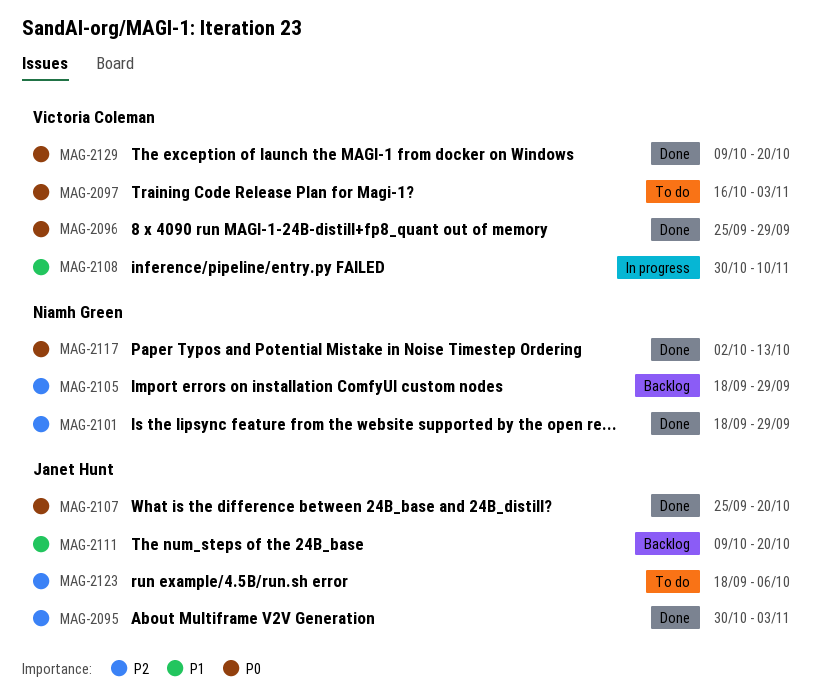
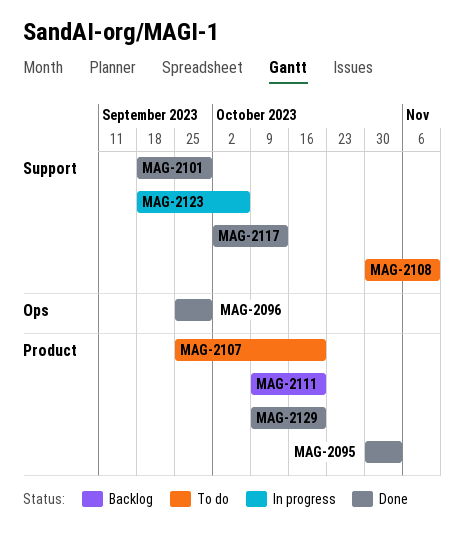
MAG-2097: present -> none
MAG-2105: present -> none
MAG-2107, status: Done -> To do
MAG-2108, status: In progress -> To do
MAG-2123, status: To do -> In progress

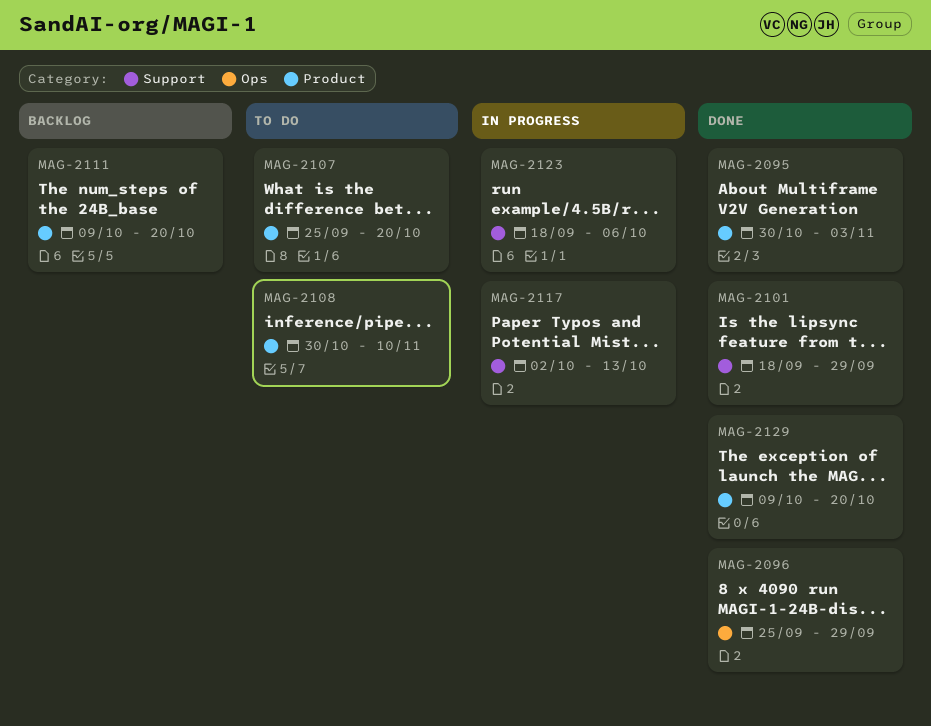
MAG-2108, label: Support -> Product
MAG-2117, status: Done -> In progress

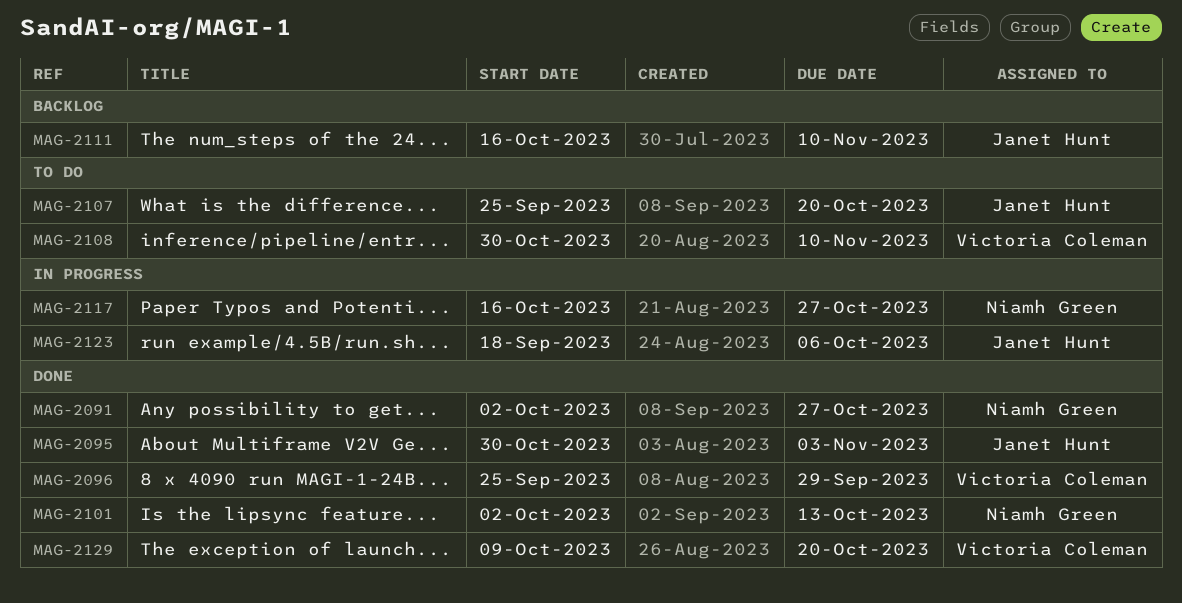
MAG-2091: none -> present
MAG-2101, start: Sep 18 -> Oct 2
MAG-2101, due: Sep 29 -> Oct 13
MAG-2111, start: Oct 9 -> Oct 16
MAG-2111, due: Oct 20 -> Nov 10
MAG-2117, start: Oct 2 -> Oct 16
MAG-2117, due: Oct 13 -> Oct 27

